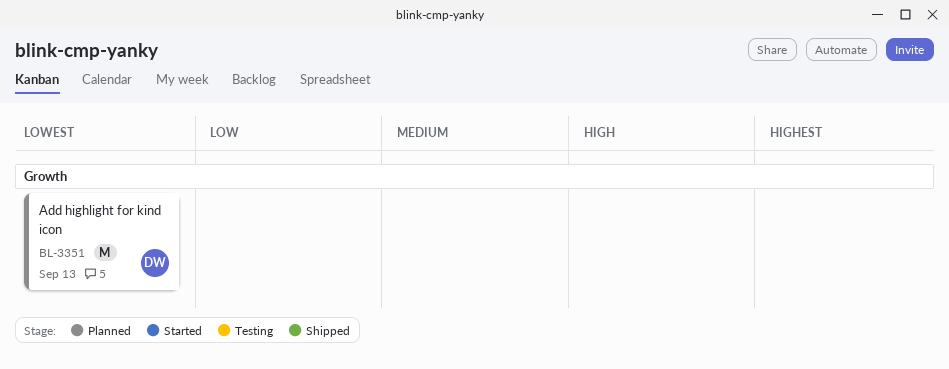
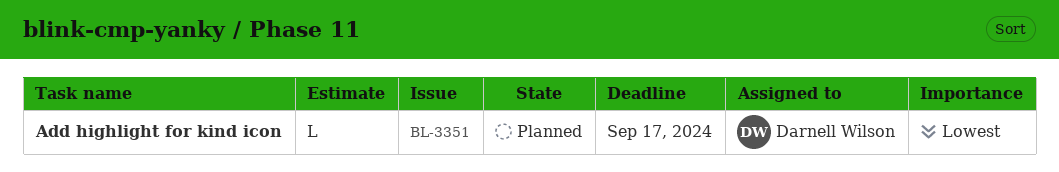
BL-3351, estimate: M -> L
BL-3351, due: Sep 13 -> Sep 17

